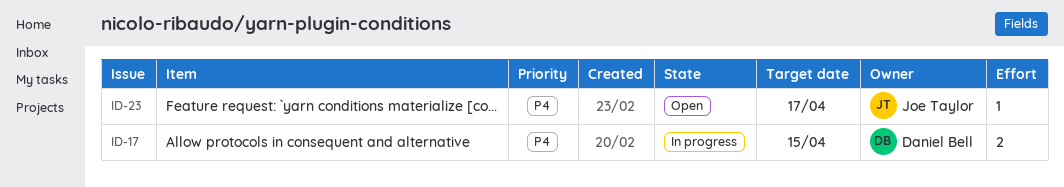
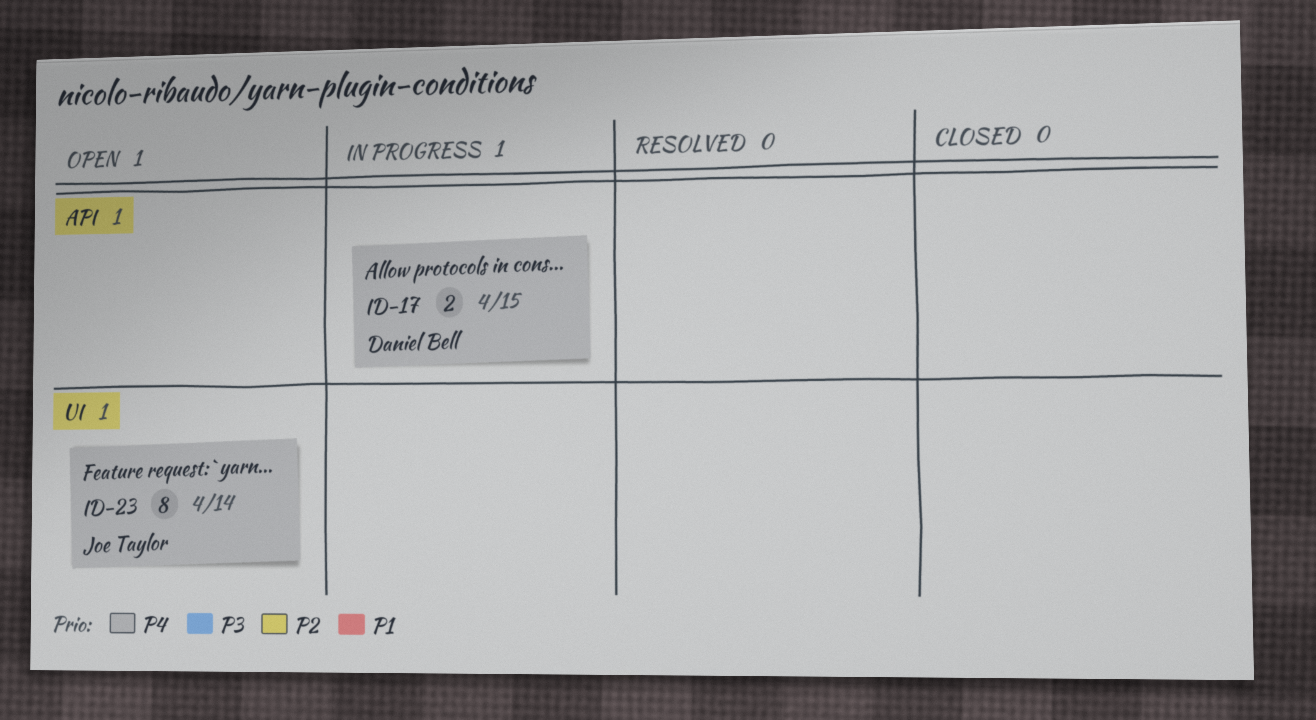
ID-23, estimate: 1 -> 8
ID-23, due: Apr 17 -> Apr 14

